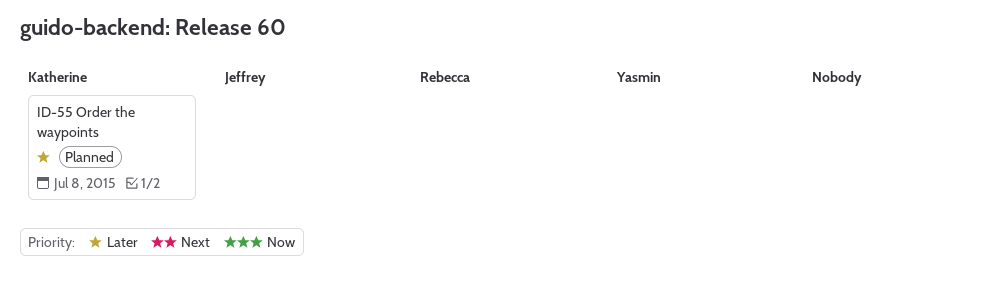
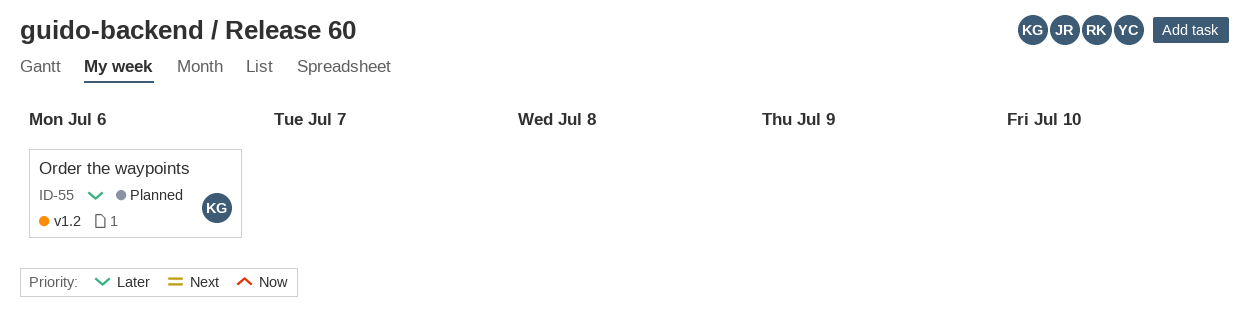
ID-55, due: Jul 8 -> Jul 6

